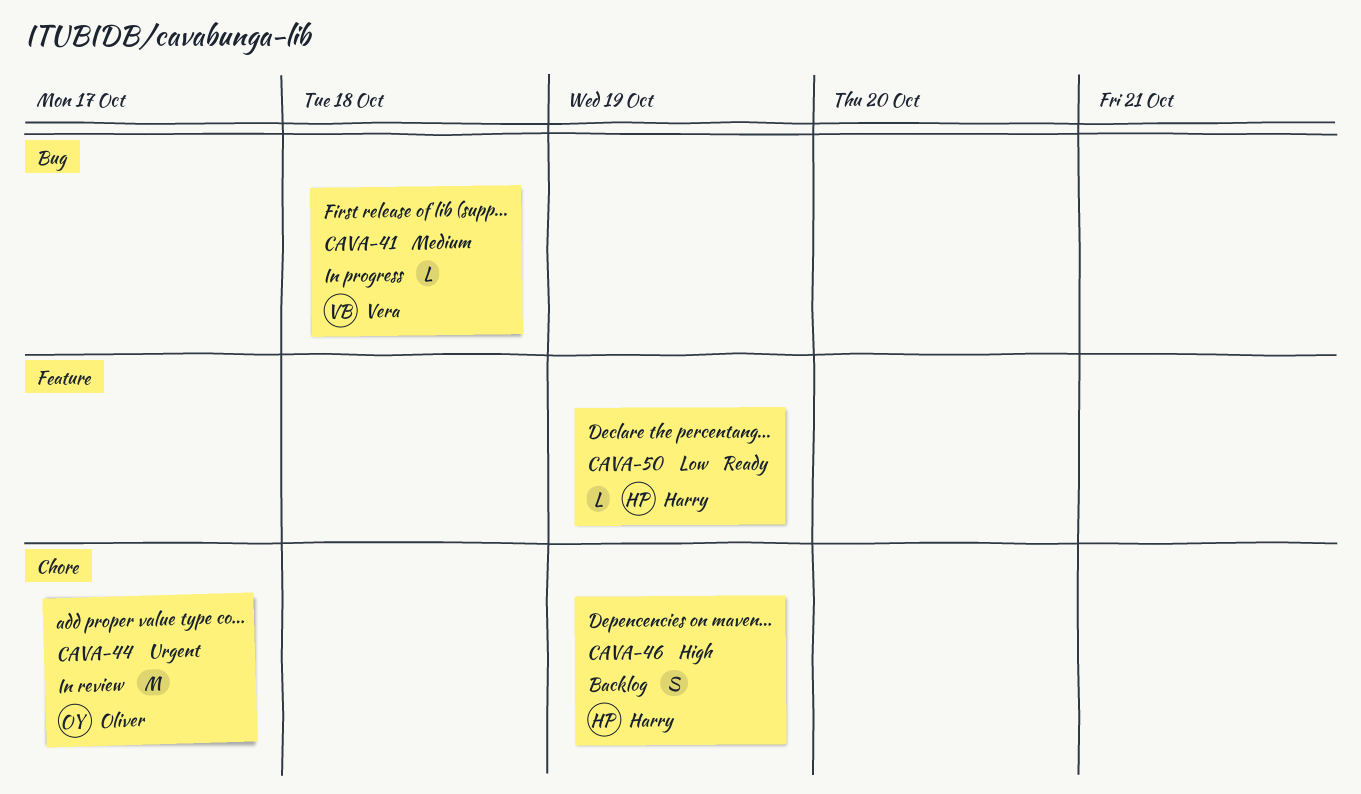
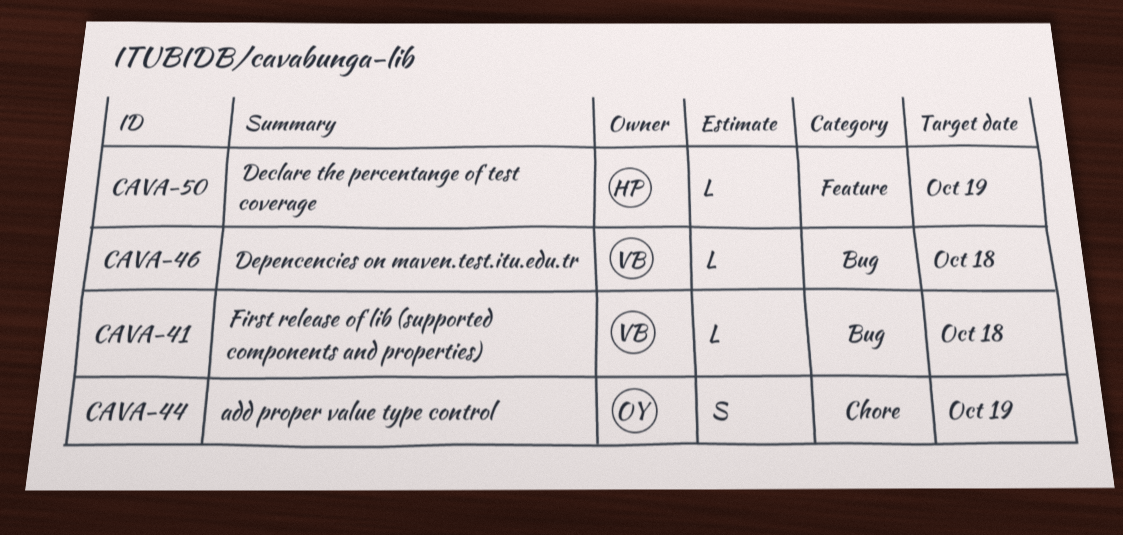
CAVA-44, estimate: M -> S
CAVA-44, due: Oct 17 -> Oct 19
CAVA-46, owner: Harry -> Vera
CAVA-46, label: Chore -> Bug
CAVA-46, estimate: S -> L
CAVA-46, due: Oct 19 -> Oct 18

